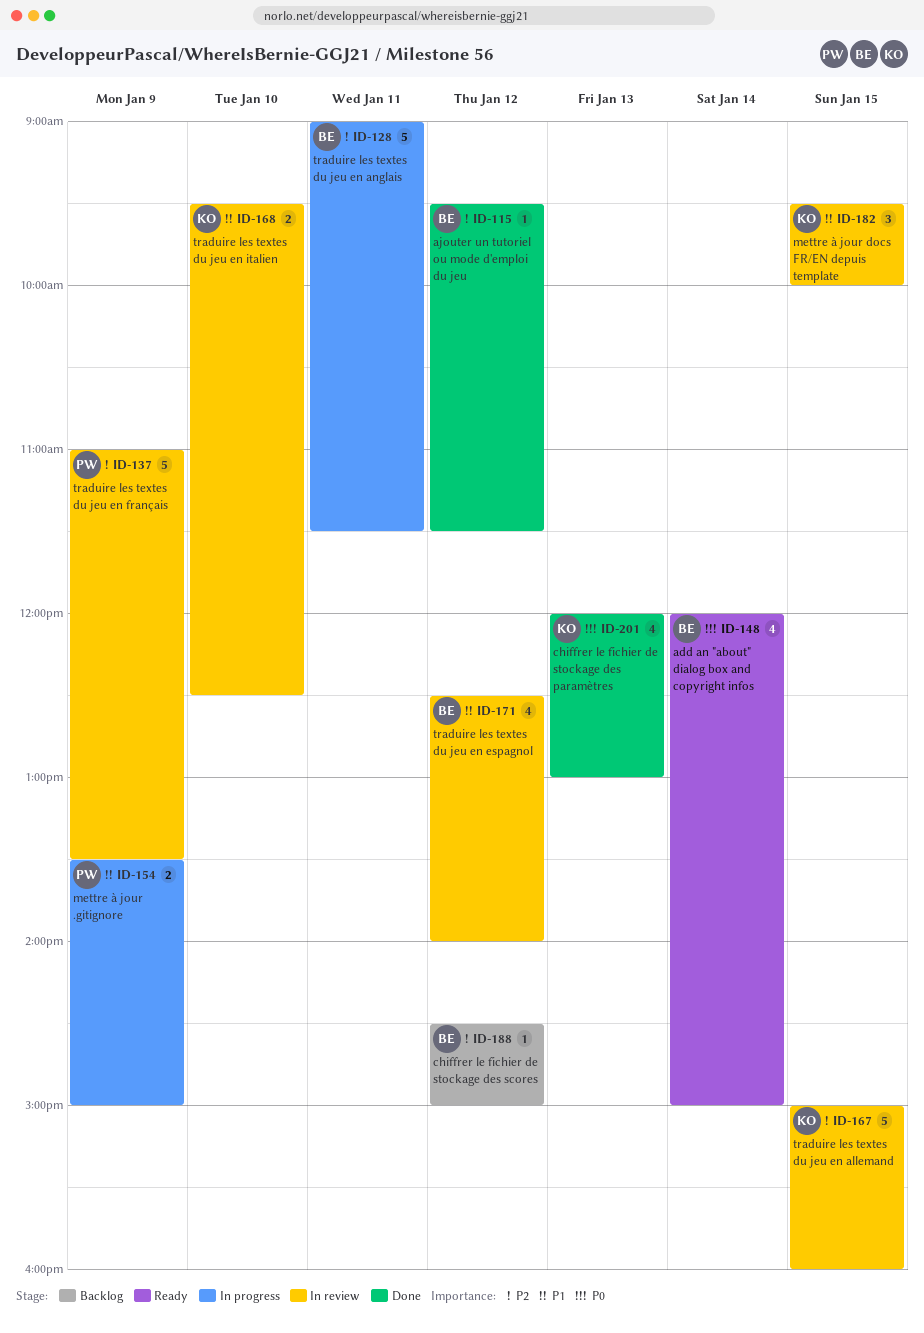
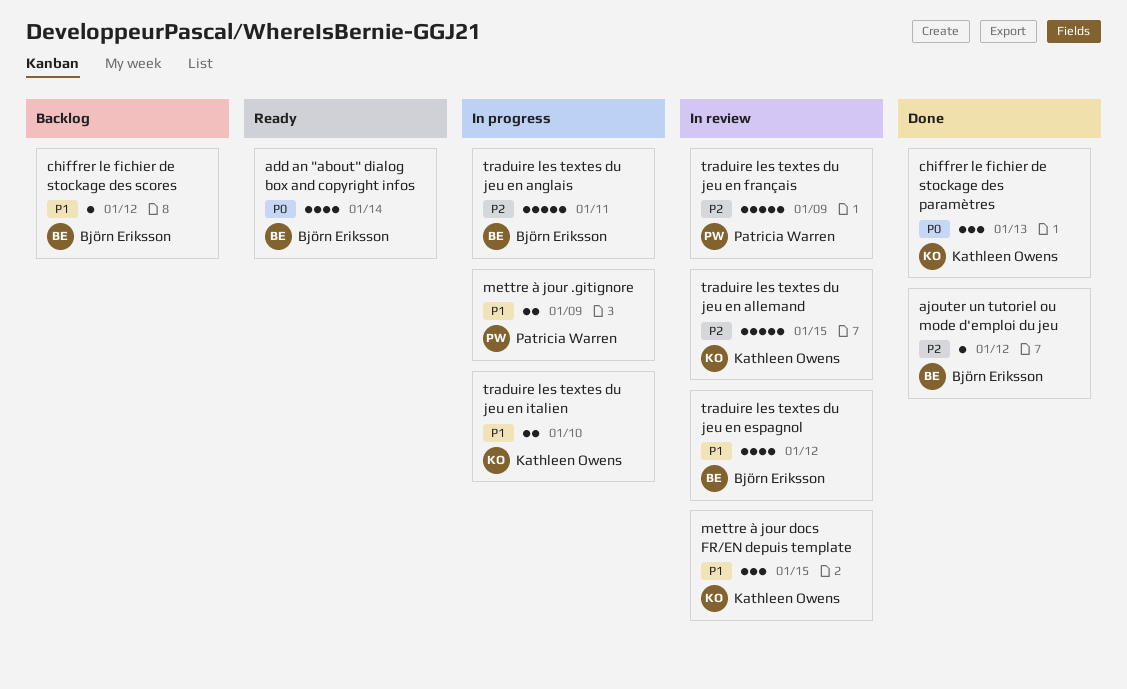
chiffrer le fichier de stockage des paramètres, estimate: 4 -> 3
chiffrer le fichier de stockage des scores, priority: P2 -> P1
traduire les textes du jeu en italien, status: In review -> In progress

